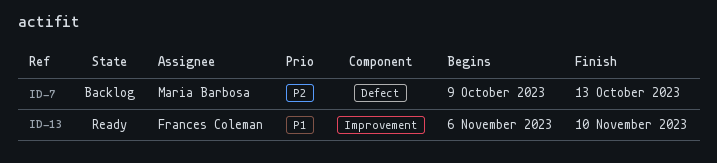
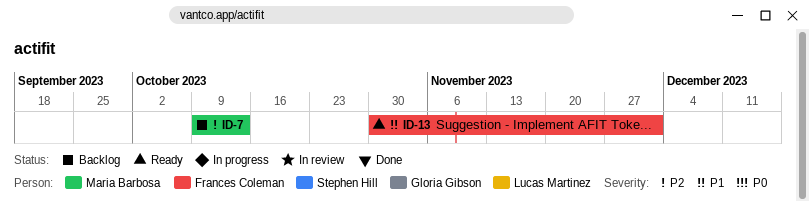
ID-13, start: Nov 6 -> Oct 30
ID-13, due: Nov 10 -> Dec 1

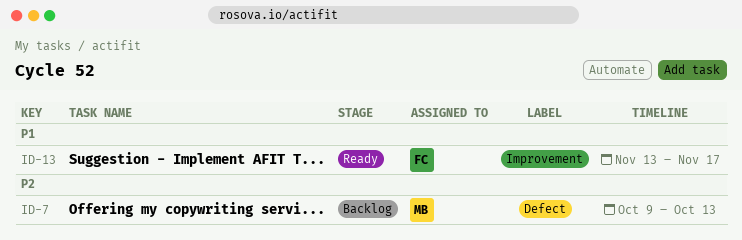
ID-13, start: Oct 30 -> Nov 13
ID-13, due: Dec 1 -> Nov 17

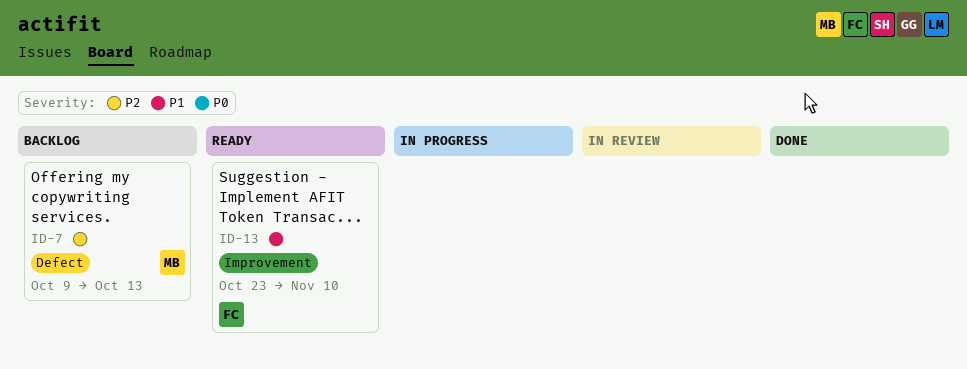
ID-13, start: Nov 13 -> Oct 23
ID-13, due: Nov 17 -> Nov 10

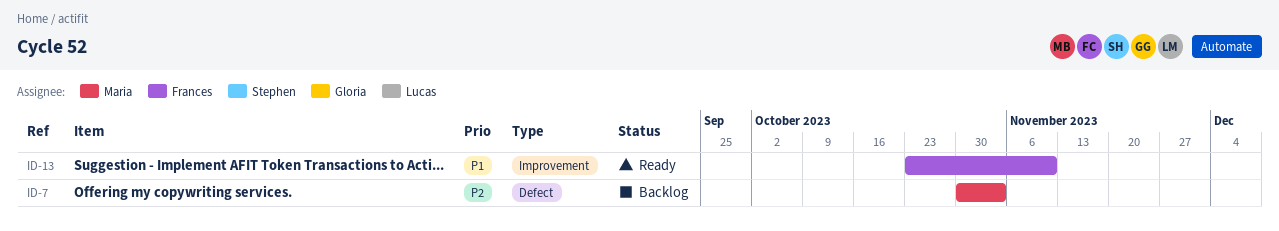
ID-7, start: Oct 9 -> Oct 30
ID-7, due: Oct 13 -> Nov 3

